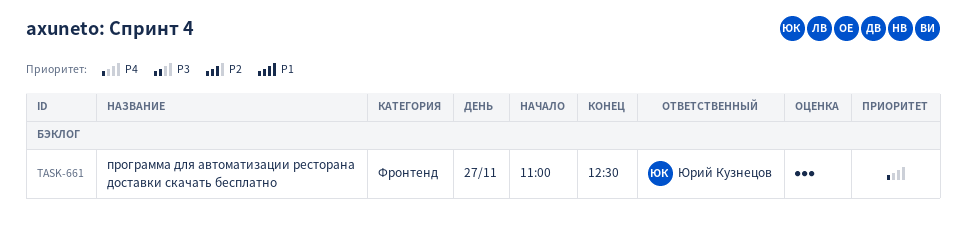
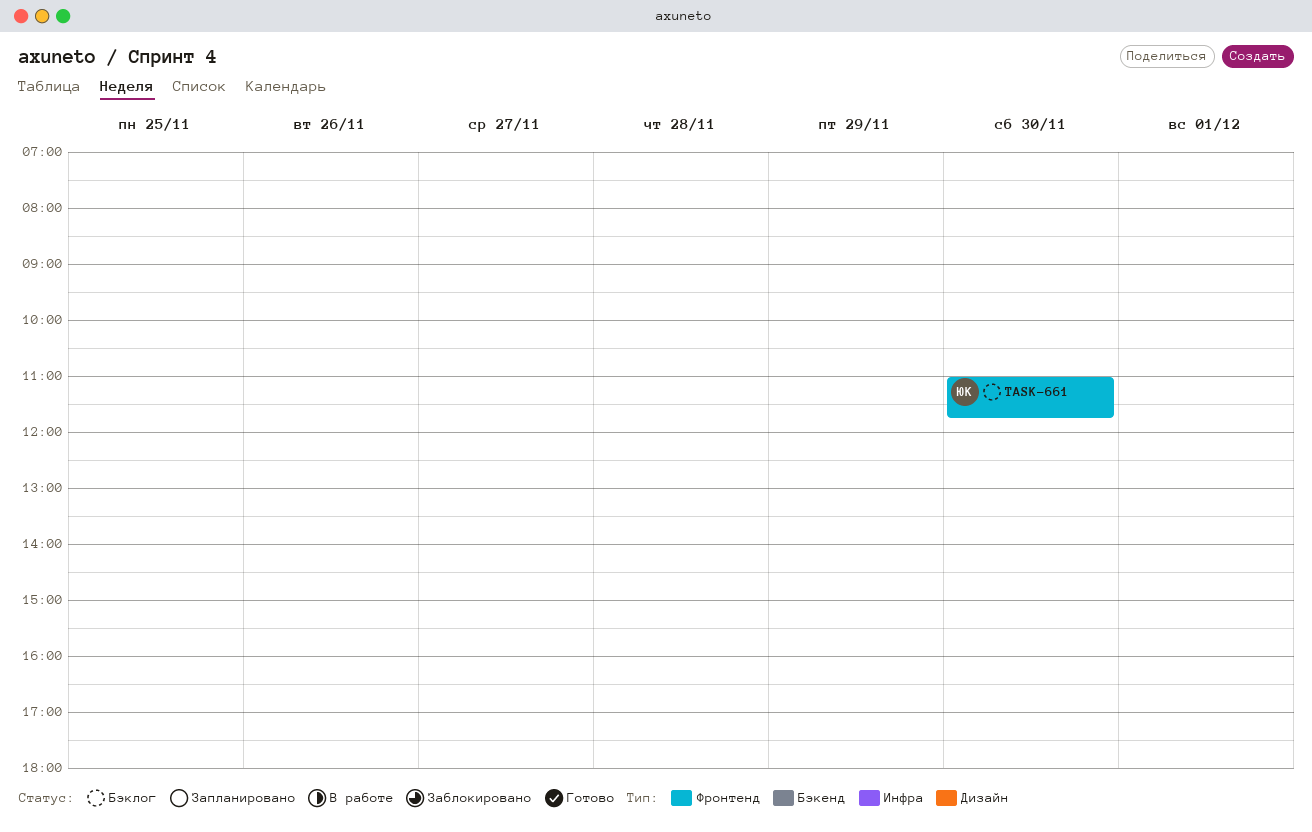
TASK-661, day: Nov 27 -> Nov 30
TASK-661, ends: 12:30 -> 11:45

